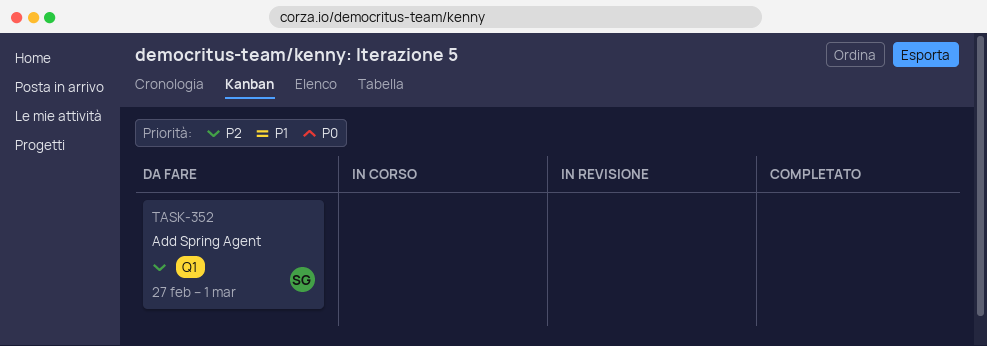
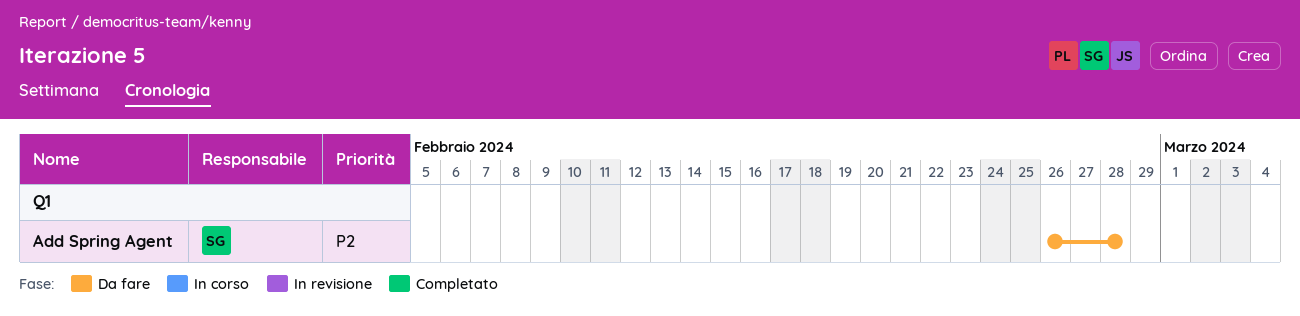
Add Spring Agent, start: Feb 27 -> Feb 26
Add Spring Agent, due: Mar 1 -> Feb 28

